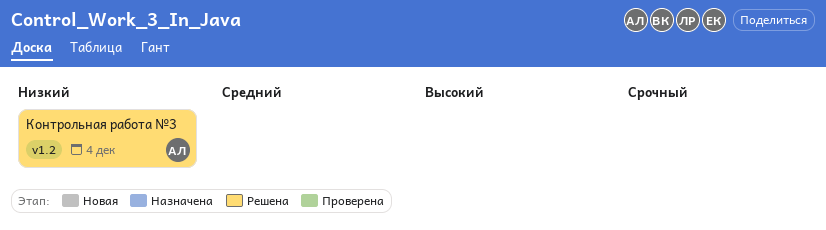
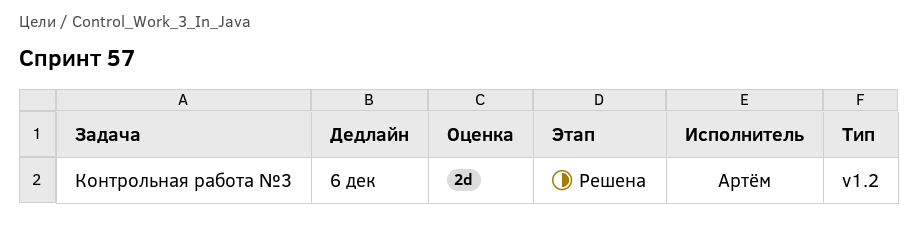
Контрольная работа №3, due: Dec 4 -> Dec 6

